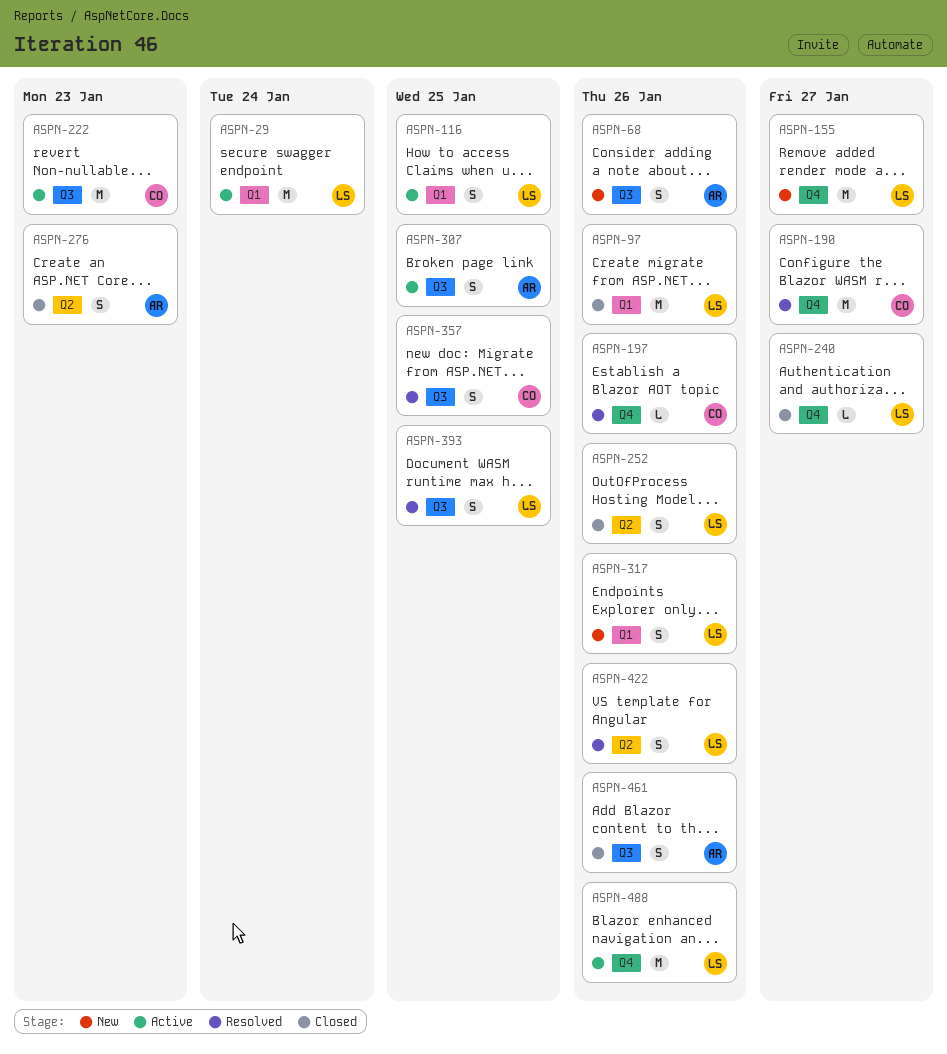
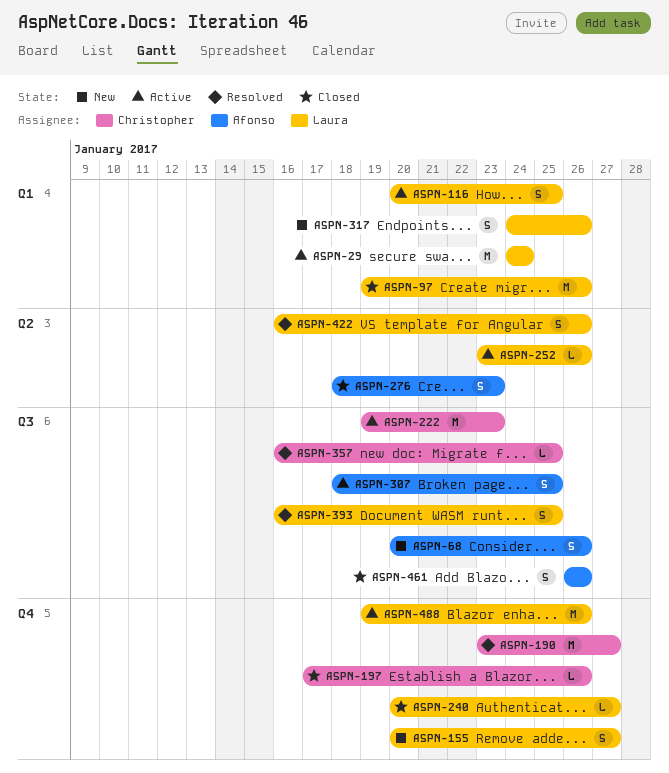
ASPN-155, estimate: M -> S
ASPN-197, status: Resolved -> Closed
ASPN-252, status: Closed -> Active
ASPN-252, estimate: S -> L
ASPN-357, estimate: S -> L

